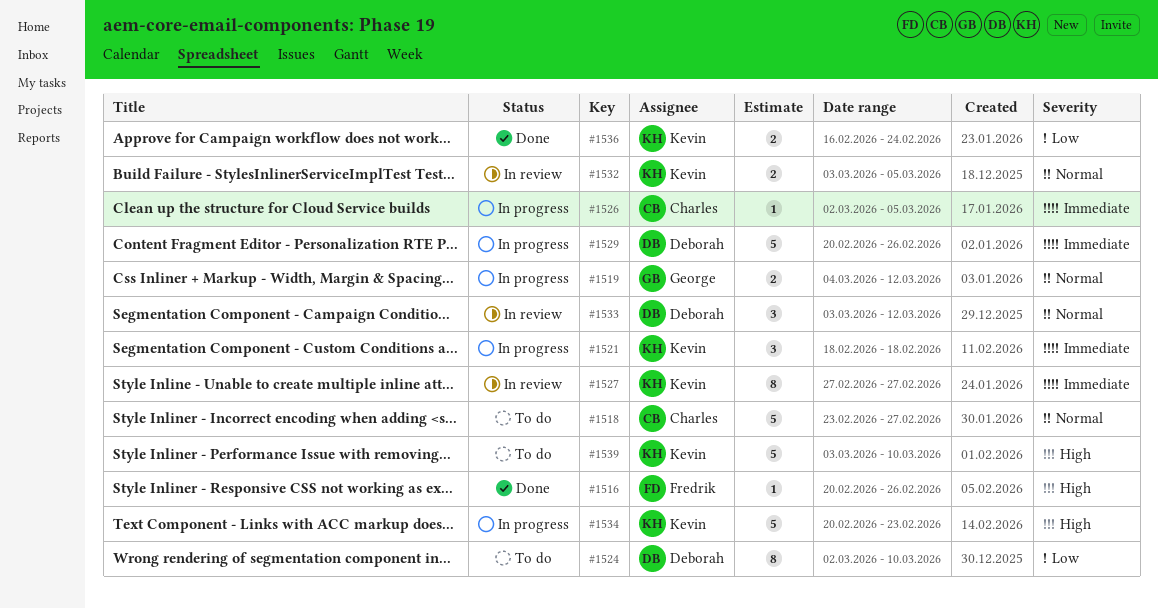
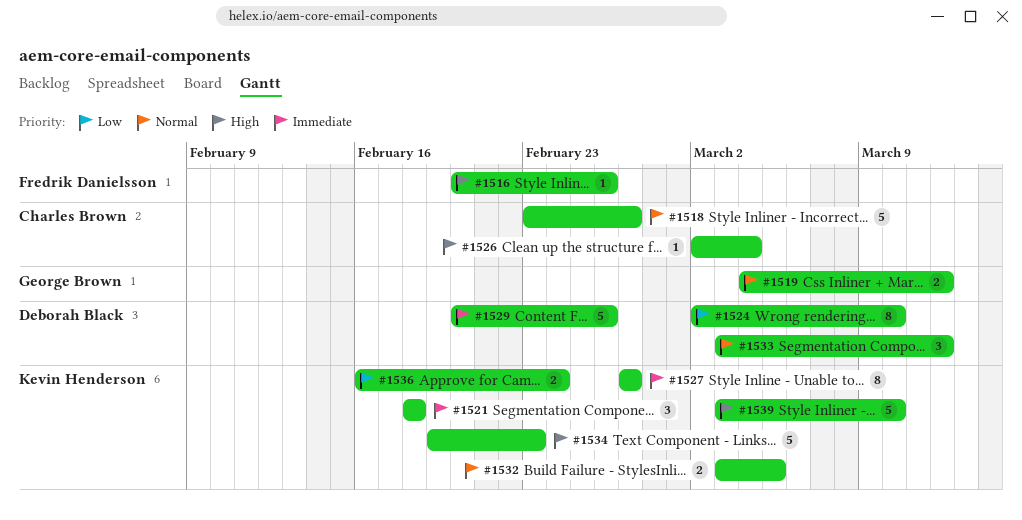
#1526, priority: Immediate -> High
#1526, due: Mar 5 -> Mar 4
#1534, start: Feb 20 -> Feb 19

